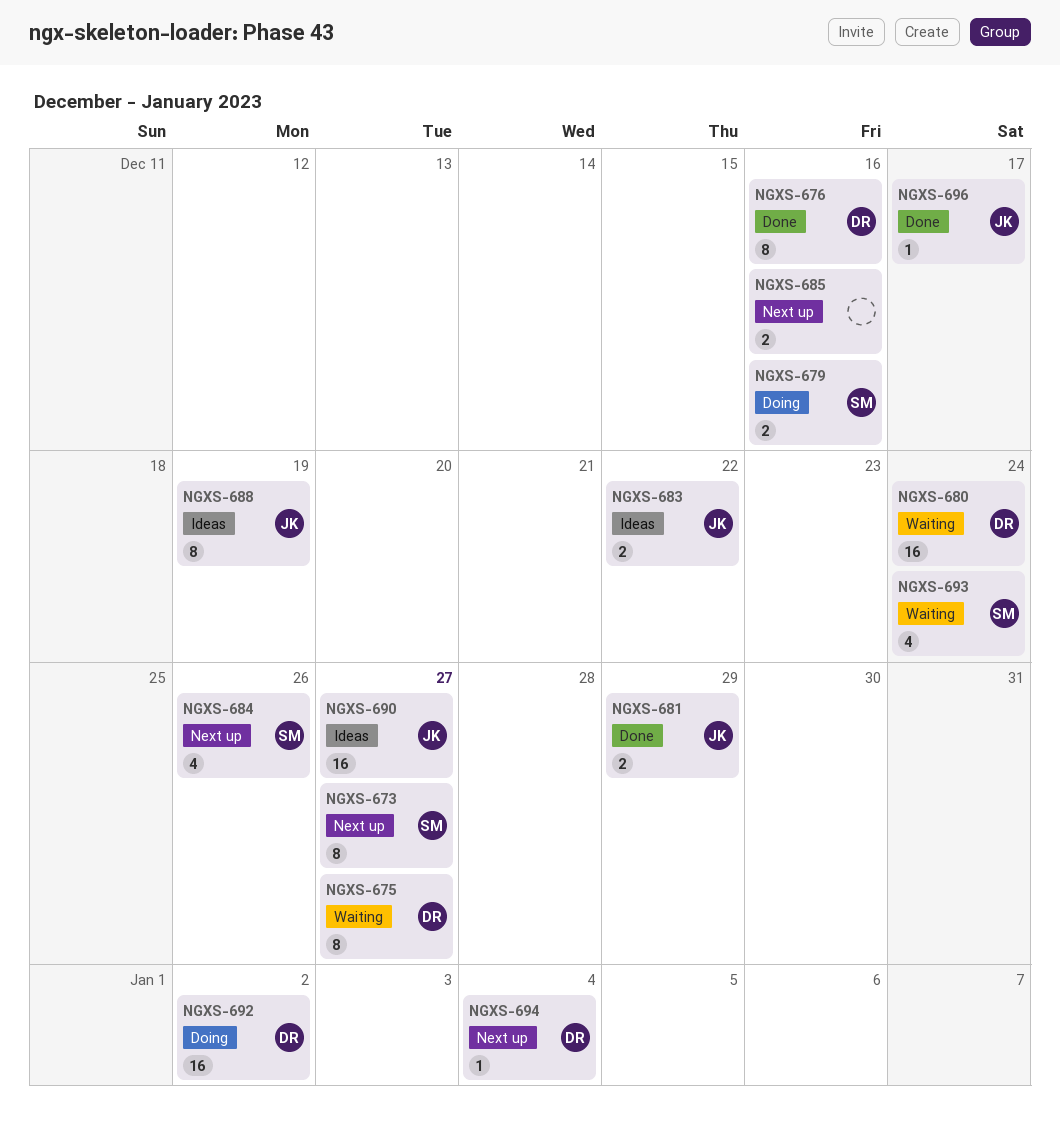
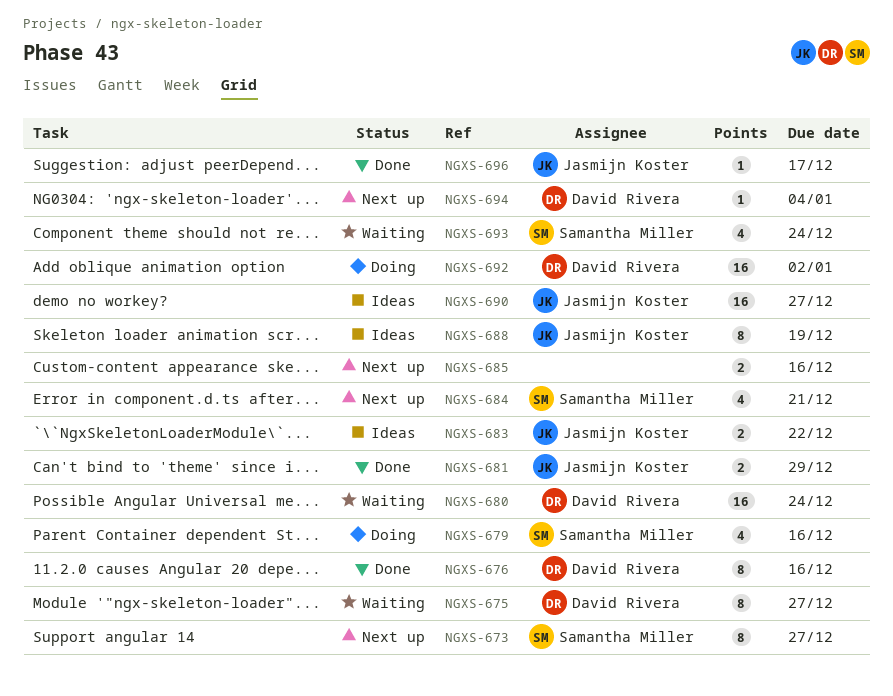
NGXS-679, estimate: 2 -> 4
NGXS-684, due: Dec 26 -> Dec 21

